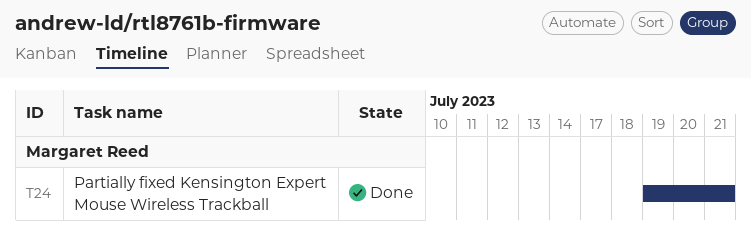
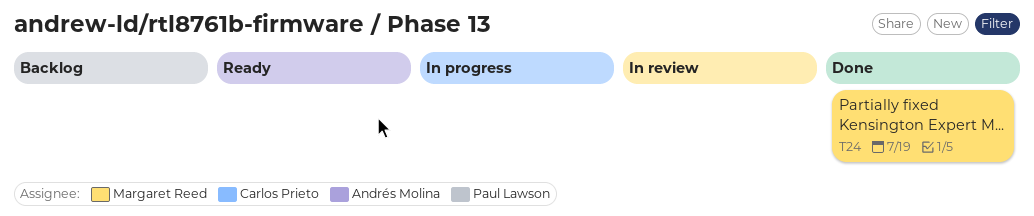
T24, due: Jul 21 -> Jul 19

